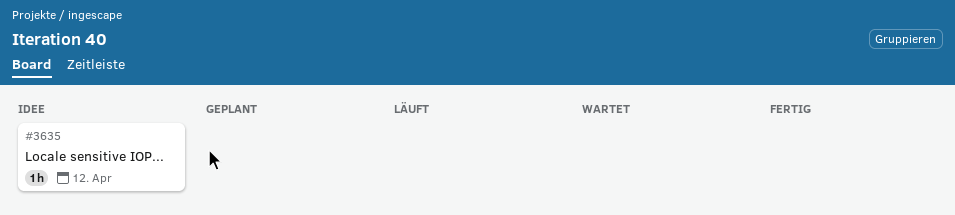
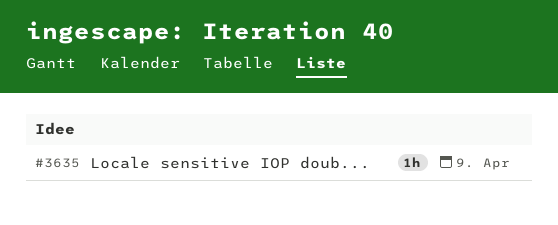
#3635, due: Apr 12 -> Apr 9

